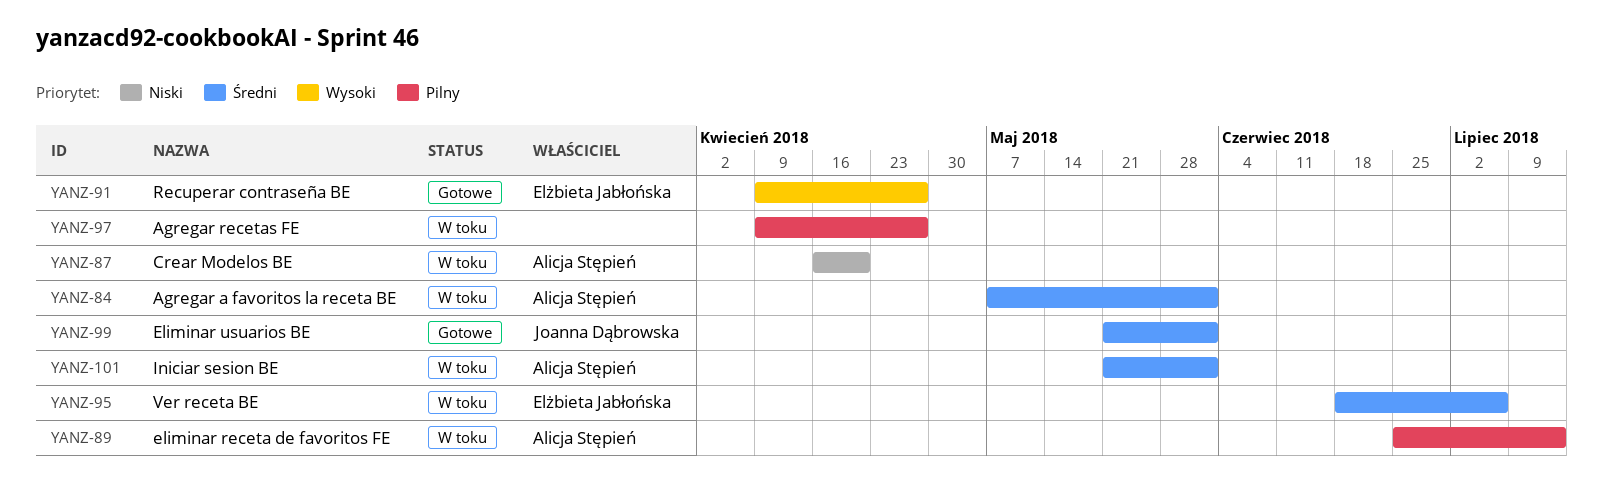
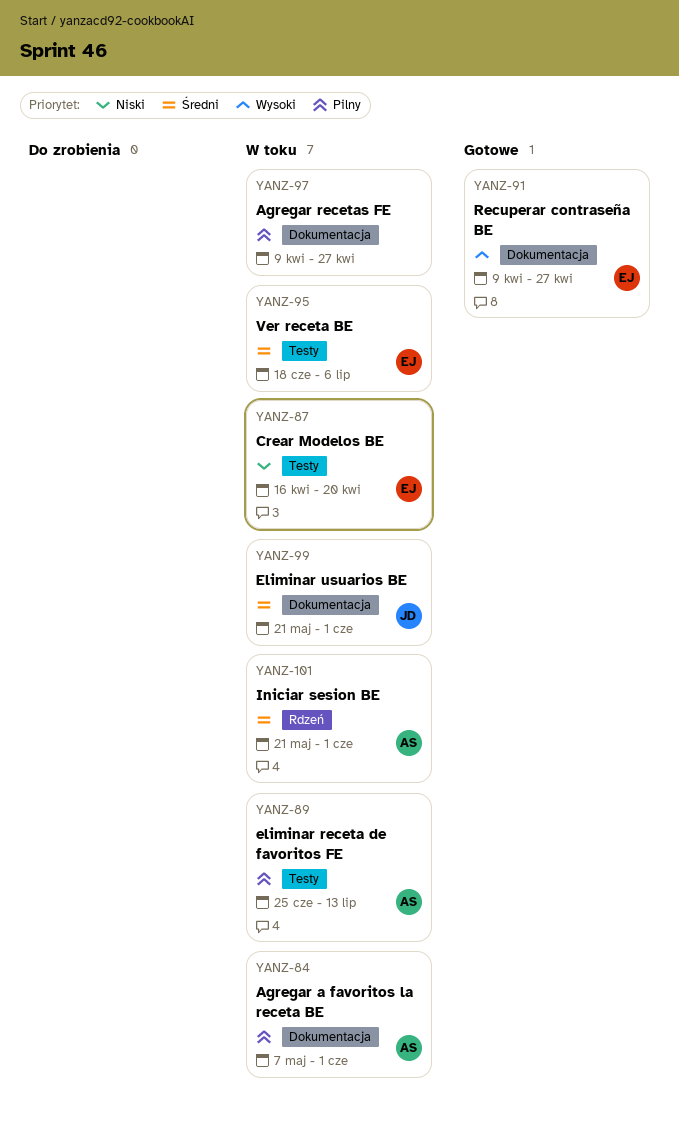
YANZ-84, priority: Średni -> Pilny
YANZ-87, owner: Alicja Stępień -> Elżbieta Jabłońska
YANZ-99, status: Gotowe -> W toku

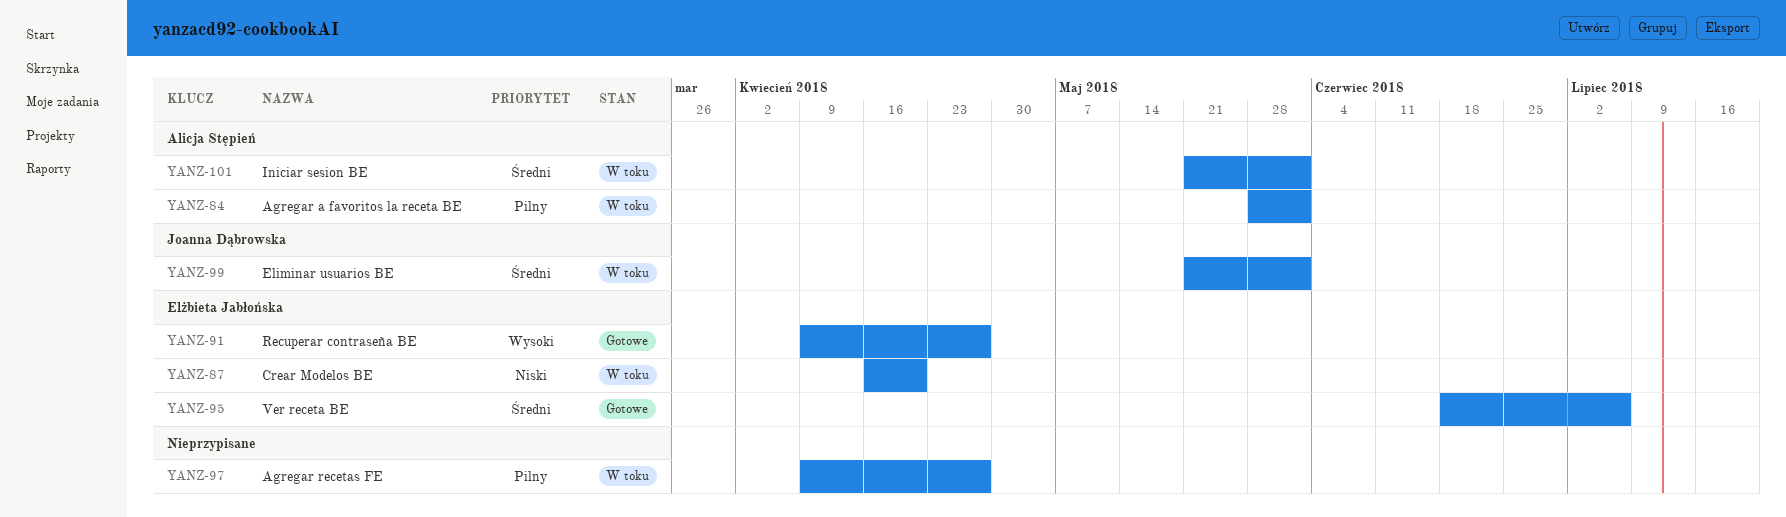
YANZ-84, start: May 7 -> May 28
YANZ-89: present -> none
YANZ-95, status: W toku -> Gotowe

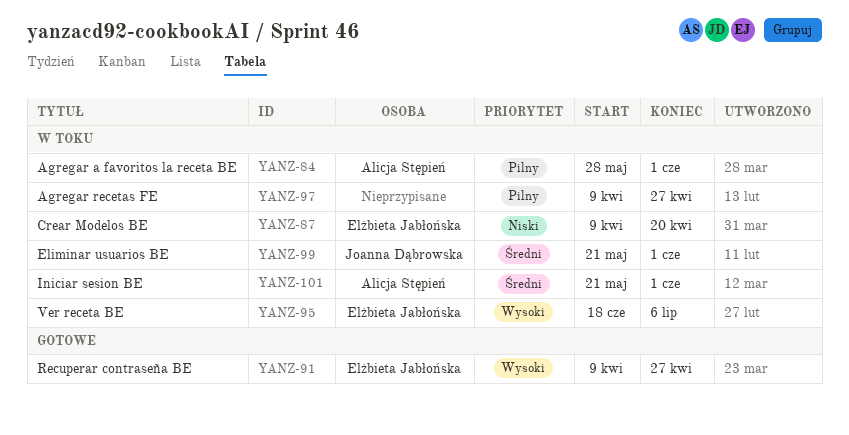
YANZ-87, start: Apr 16 -> Apr 9
YANZ-95, status: Gotowe -> W toku
YANZ-95, priority: Średni -> Wysoki

